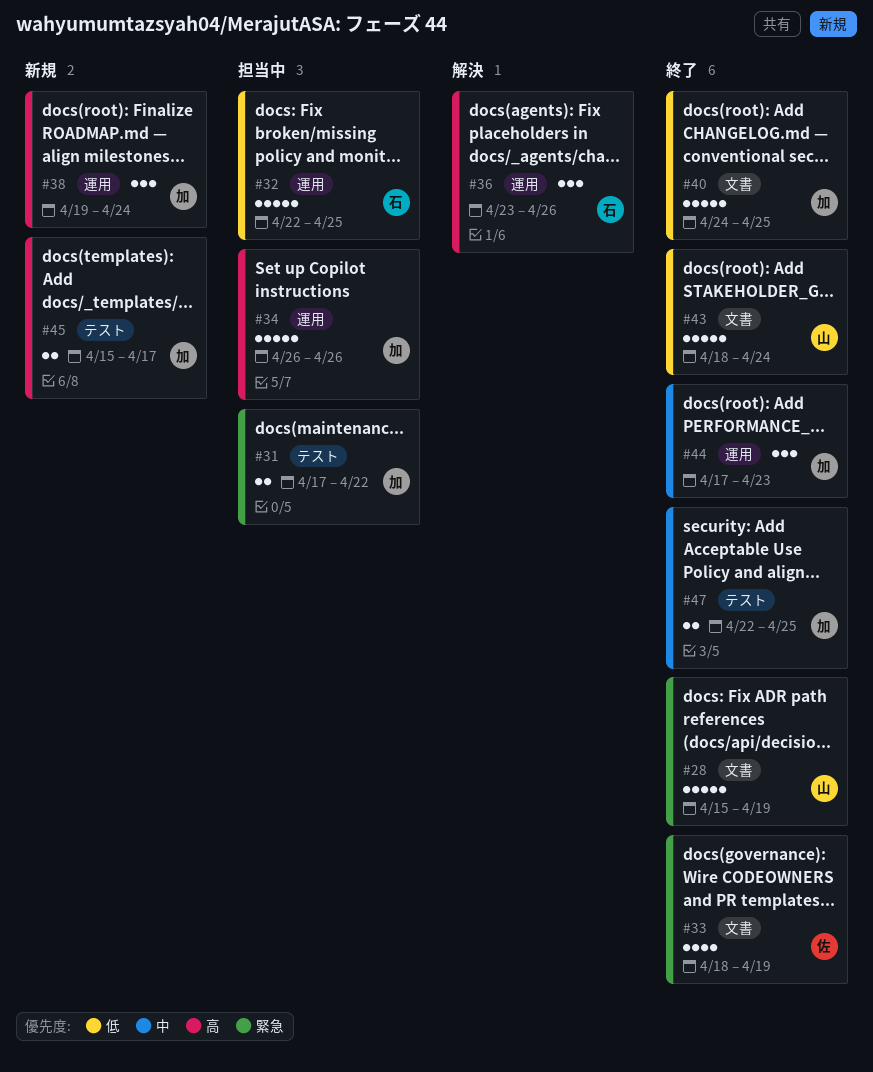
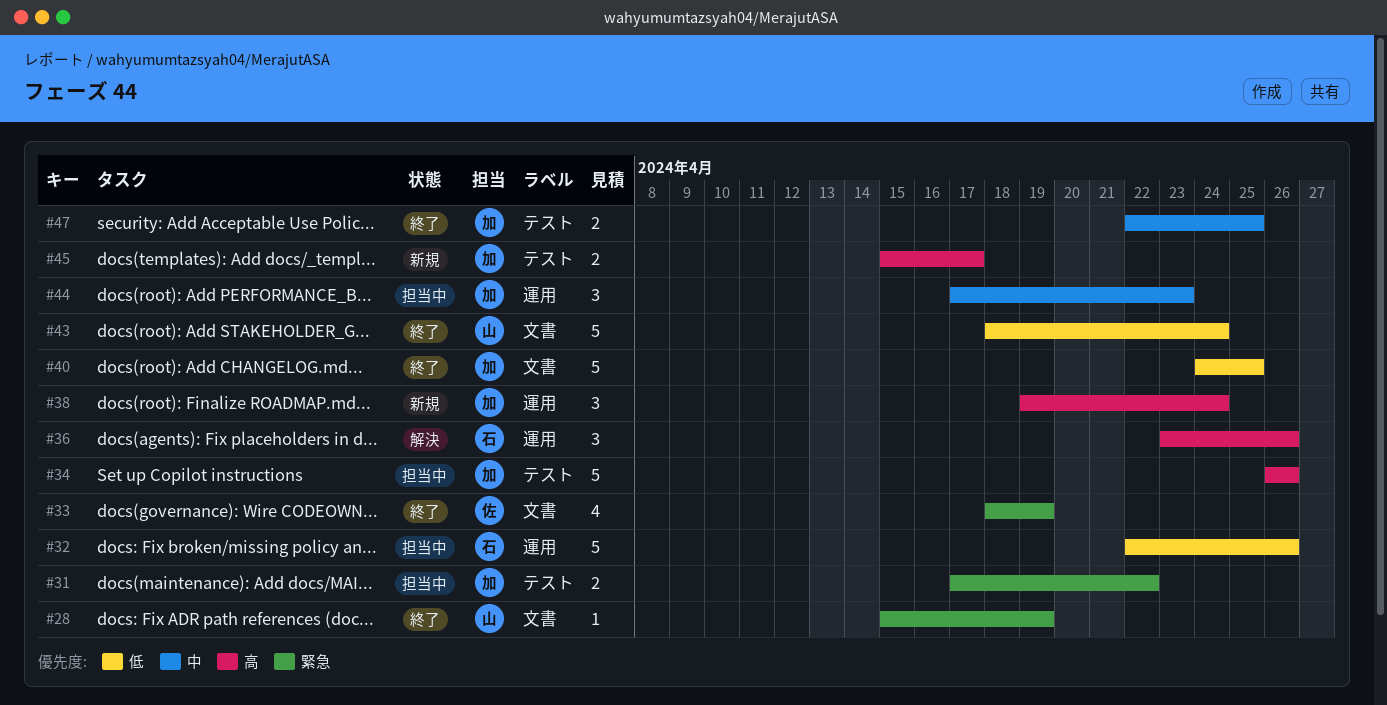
#28, estimate: 5 -> 1
#32, due: Apr 25 -> Apr 26
#34, label: 運用 -> テスト
#44, status: 終了 -> 担当中

